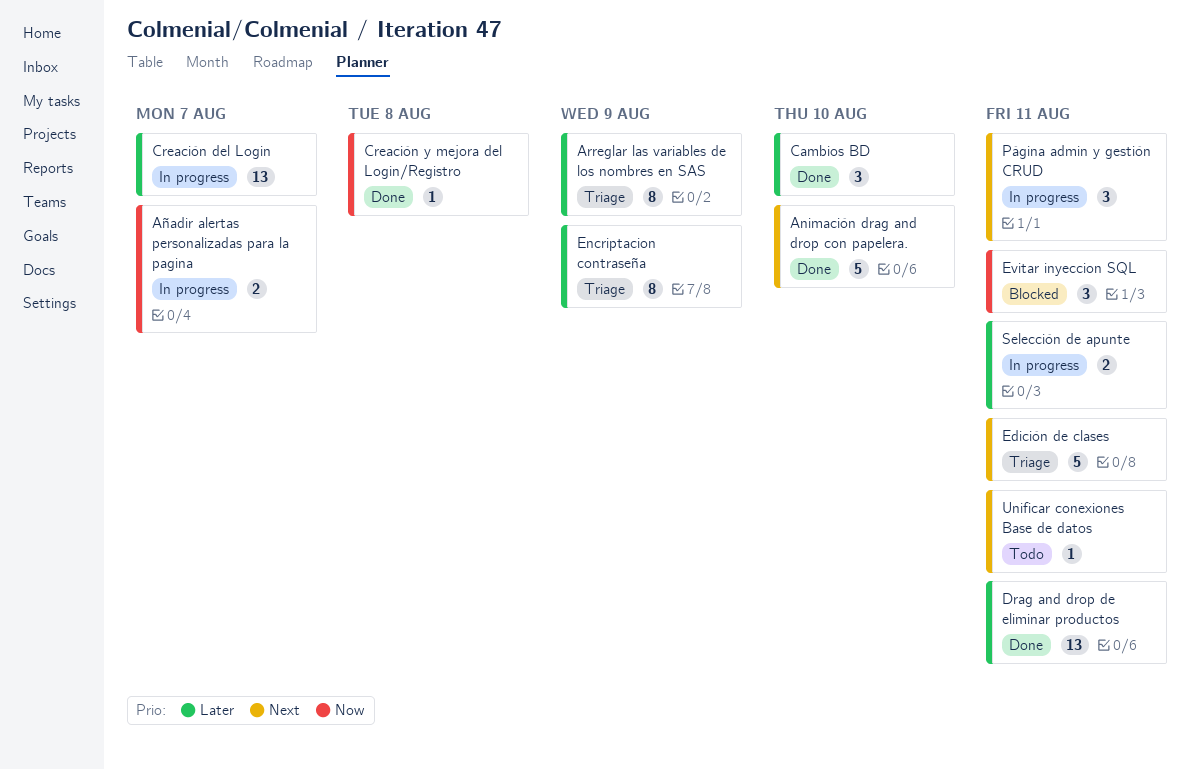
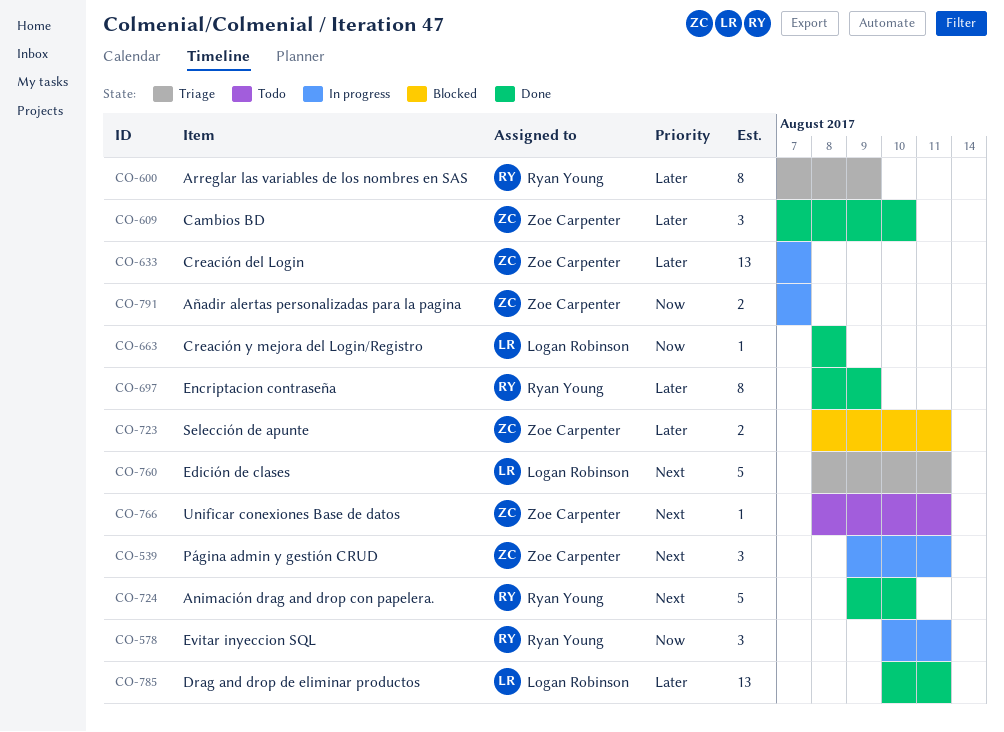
Encriptacion contraseña, status: Triage -> Done
Evitar inyeccion SQL, status: Blocked -> In progress
Selección de apunte, status: In progress -> Blocked

